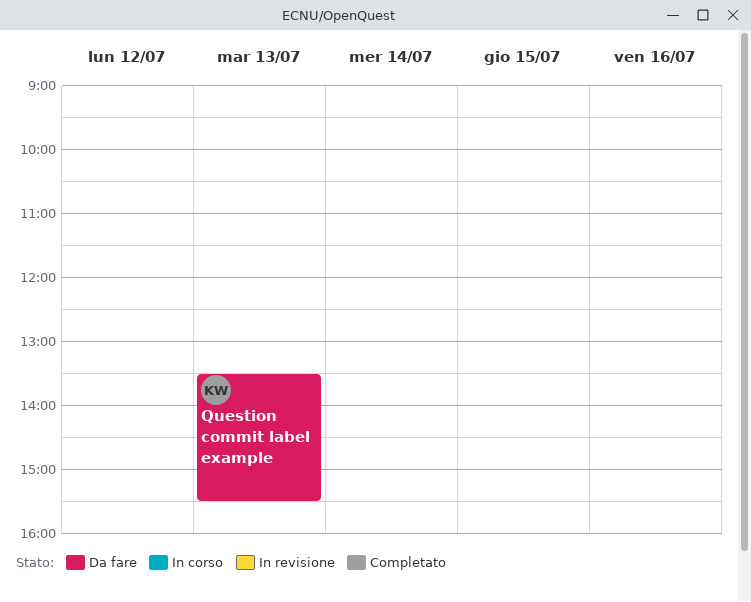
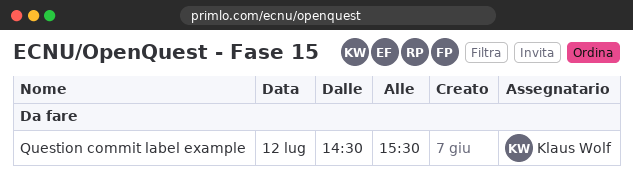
Question commit label example, day: Jul 13 -> Jul 12
Question commit label example, begins: 13:30 -> 14:30

